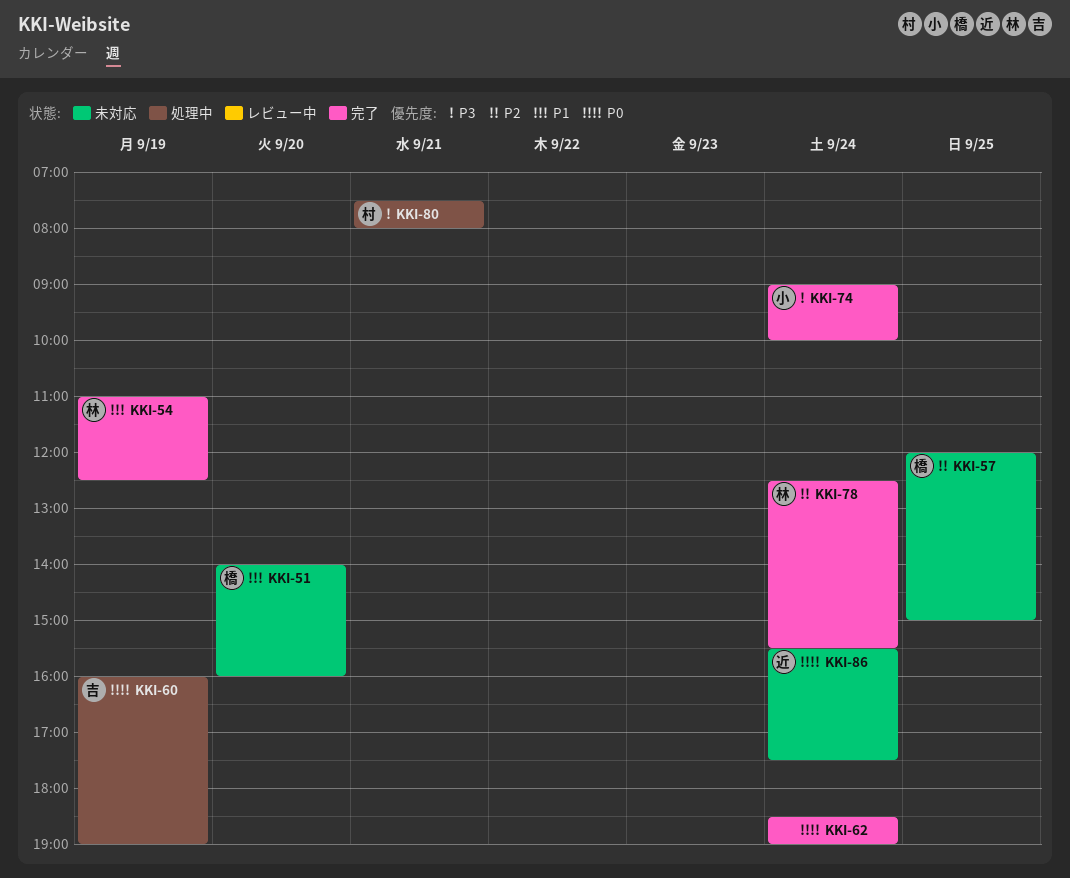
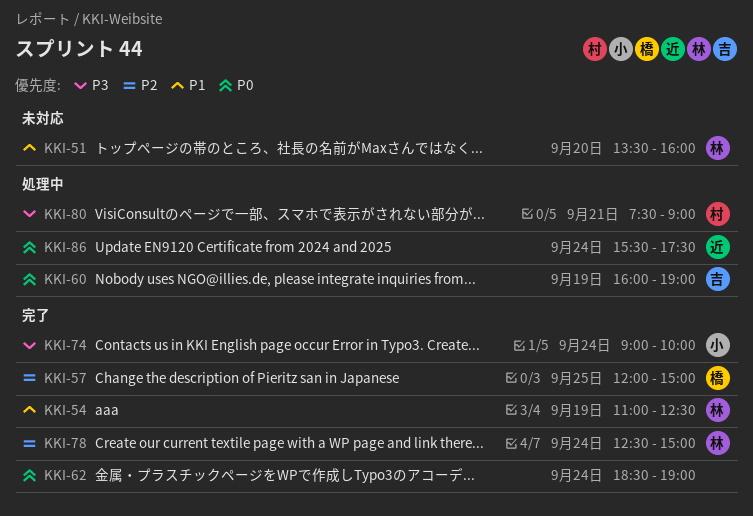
KKI-51, owner: 橋 -> 林
KKI-51, begins: 14:00 -> 13:30
KKI-57, status: 未対応 -> 完了
KKI-78, ends: 15:30 -> 15:00
KKI-80, ends: 08:00 -> 09:00
KKI-86, status: 未対応 -> 処理中

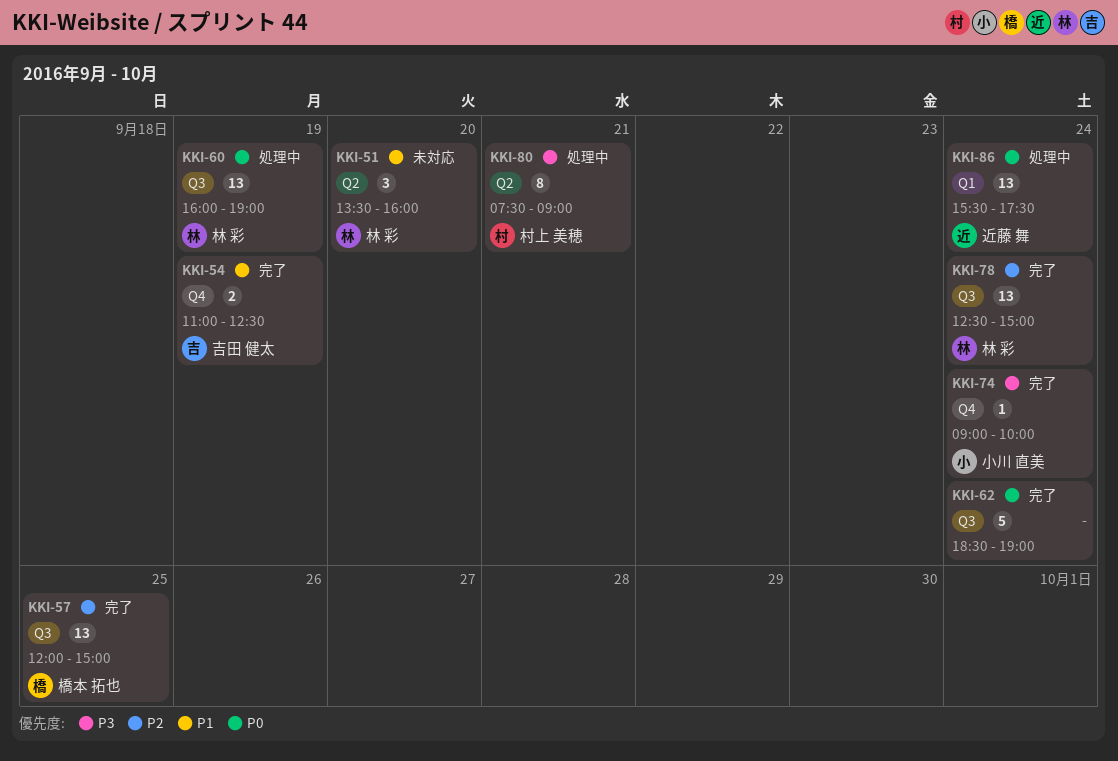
KKI-54, owner: 林 彩 -> 吉田 健太
KKI-60, owner: 吉田 健太 -> 林 彩

